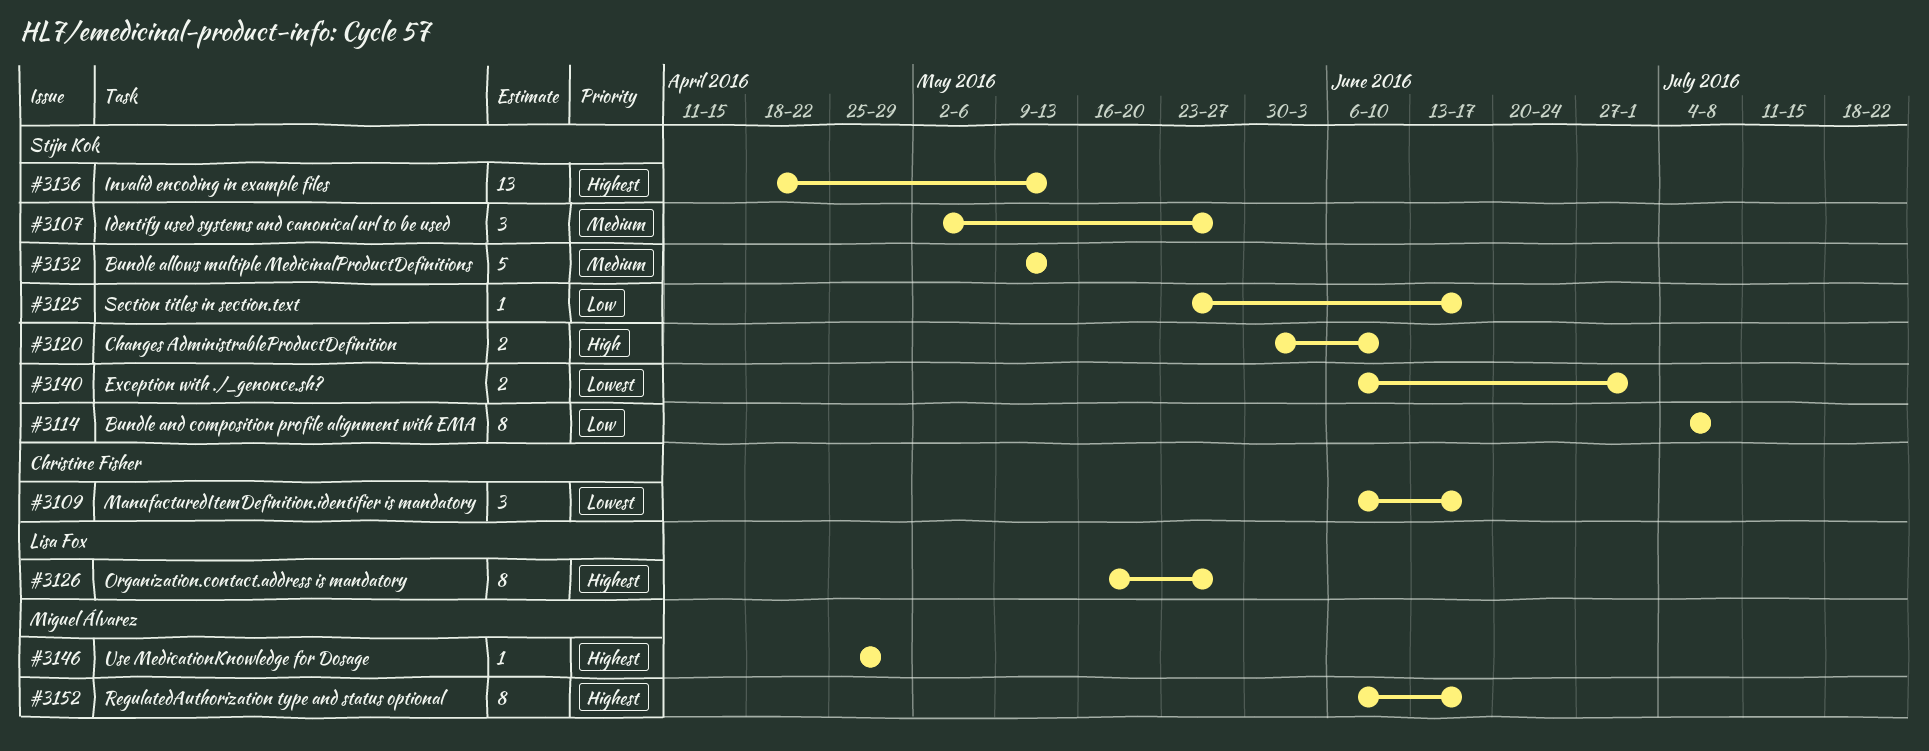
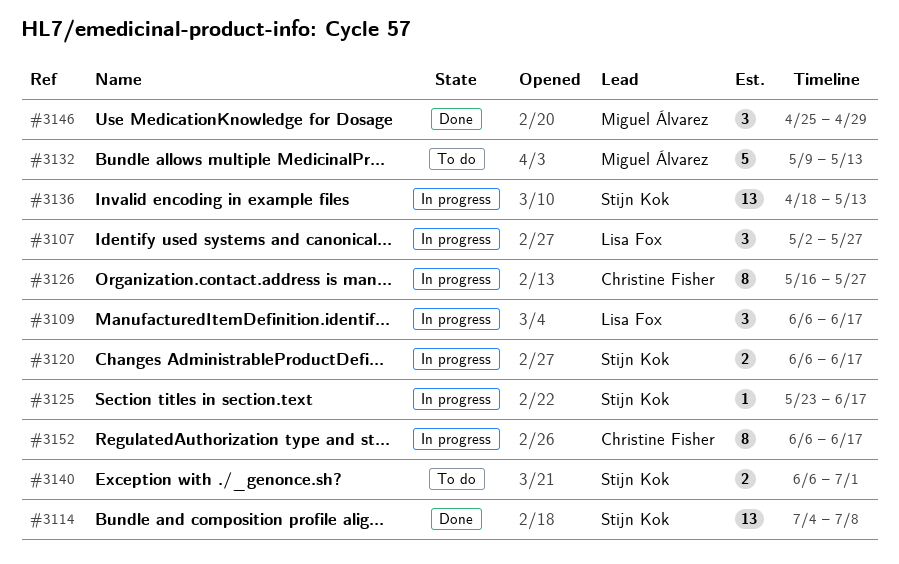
#3107, owner: Stijn Kok -> Lisa Fox
#3109, owner: Christine Fisher -> Lisa Fox
#3114, estimate: 8 -> 13
#3120, start: May 30 -> Jun 6
#3120, due: Jun 10 -> Jun 17
#3126, owner: Lisa Fox -> Christine Fisher
#3132, owner: Stijn Kok -> Miguel Álvarez
#3146, estimate: 1 -> 3
#3152, owner: Miguel Álvarez -> Christine Fisher

